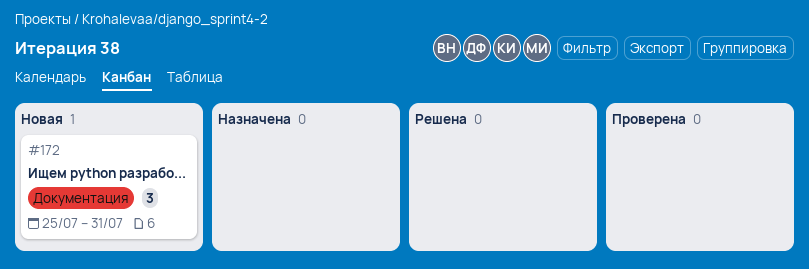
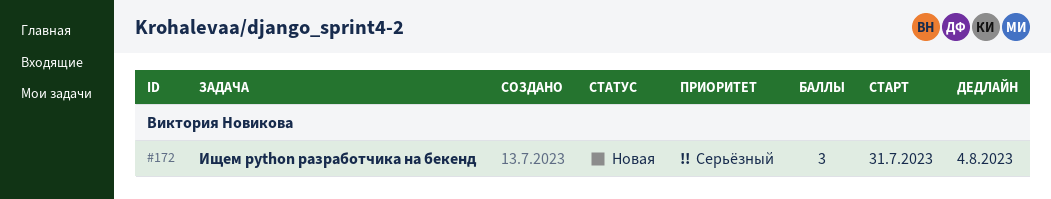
#172, start: Jul 25 -> Jul 31
#172, due: Jul 31 -> Aug 4

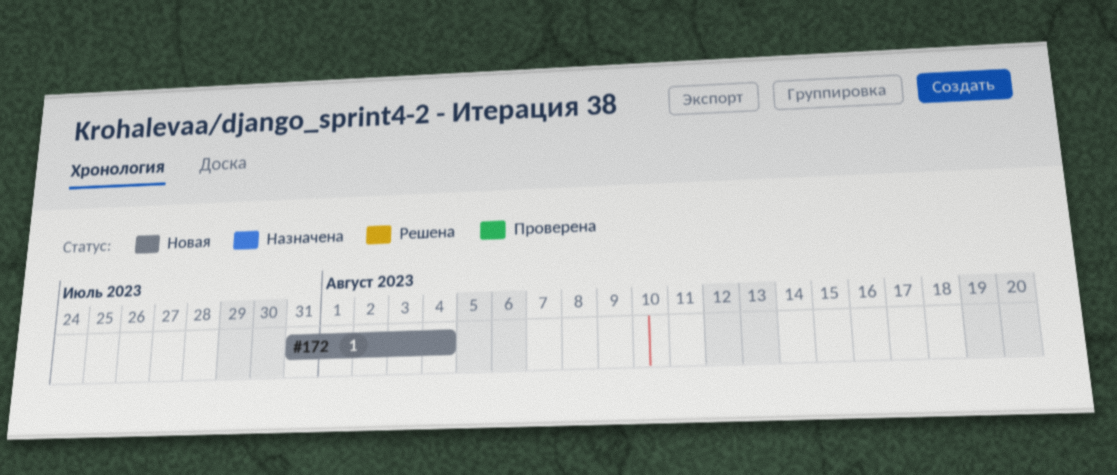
#172, estimate: 3 -> 1

